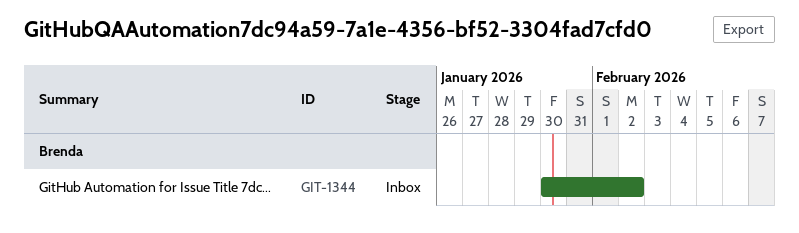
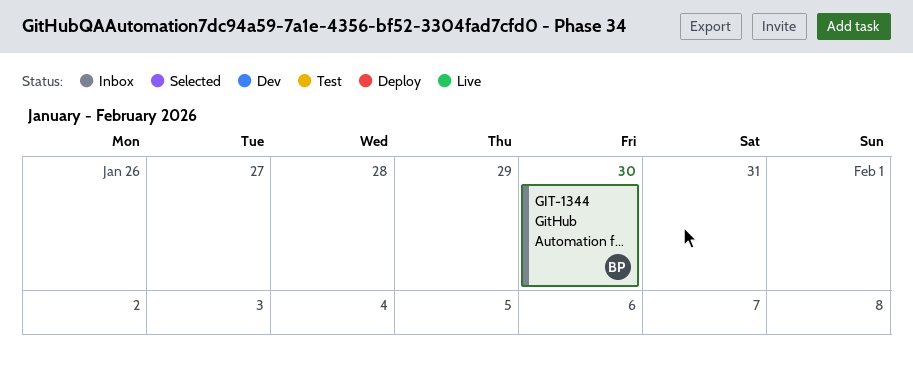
GIT-1344, due: Feb 2 -> Jan 30

